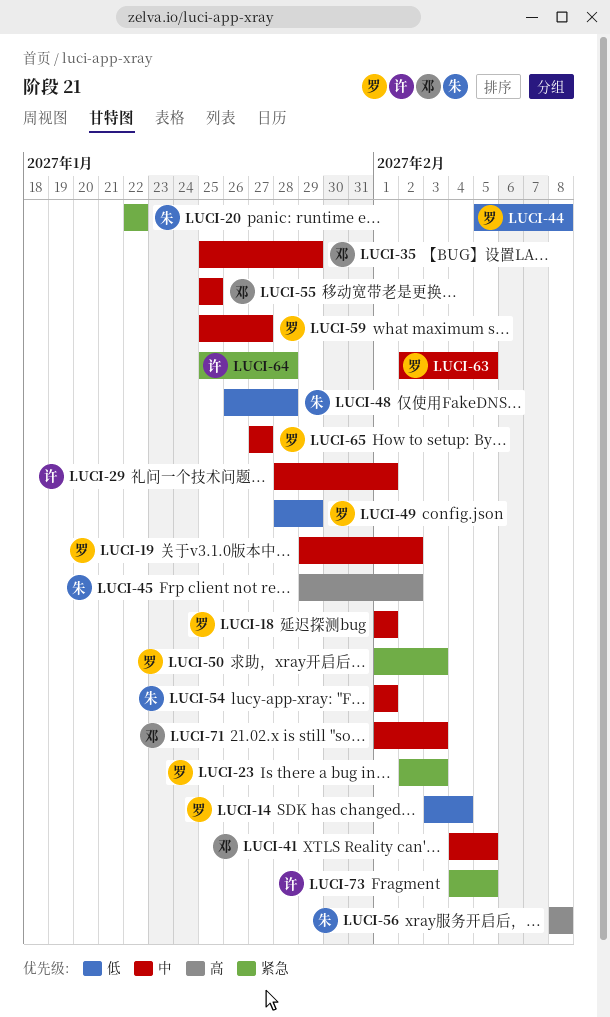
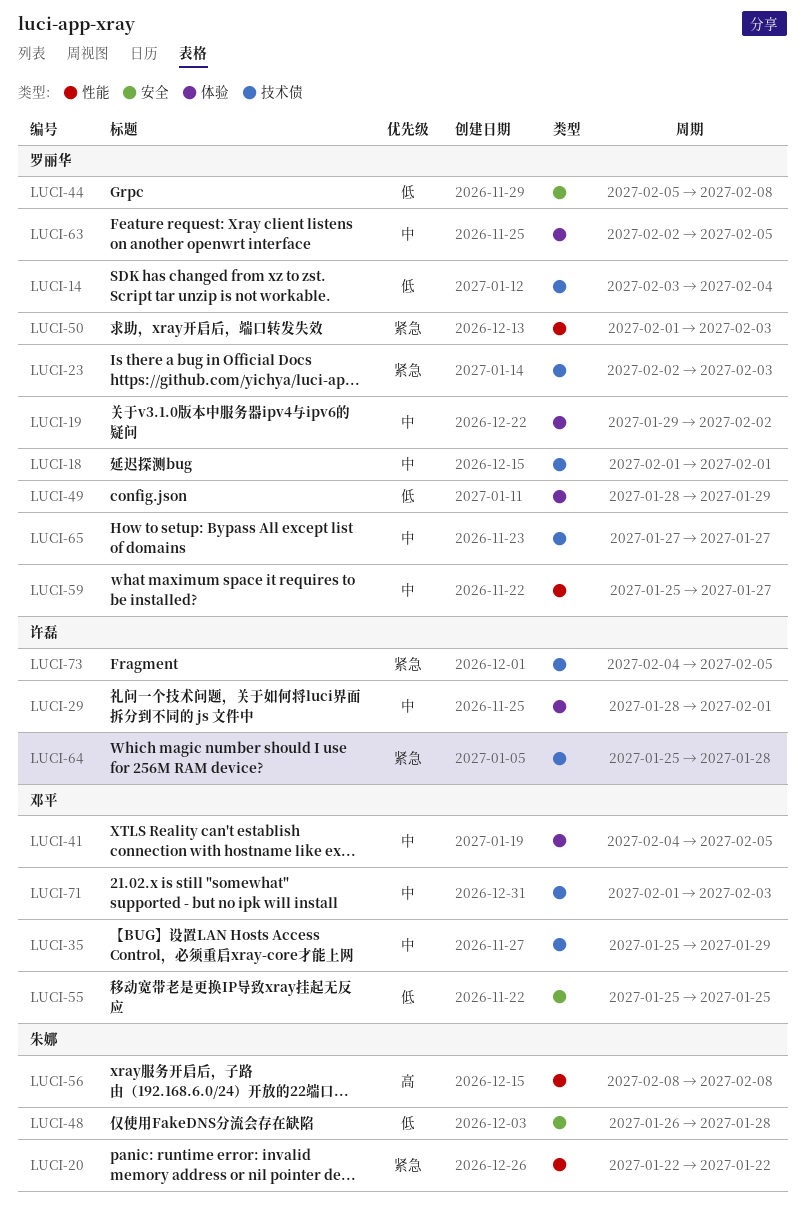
LUCI-45: present -> none
LUCI-54: present -> none
LUCI-55, priority: 中 -> 低

